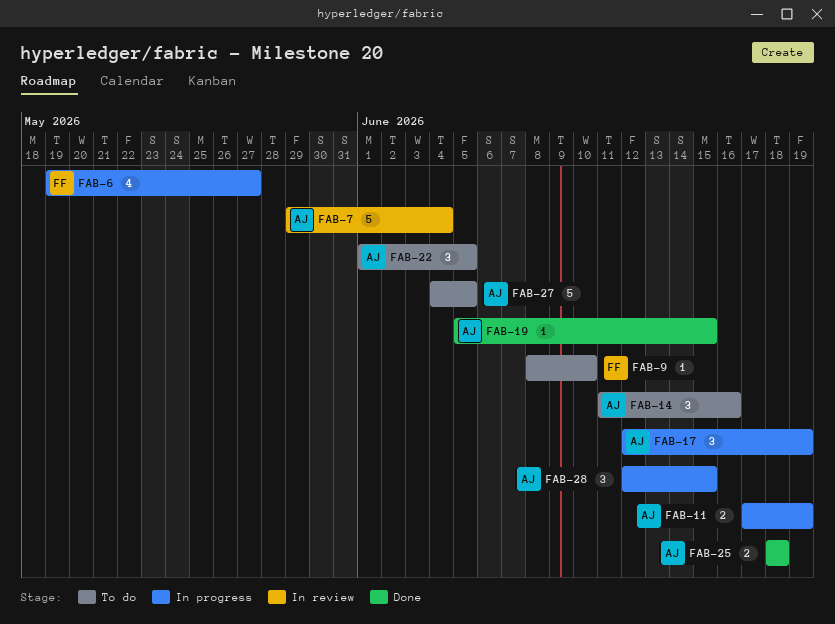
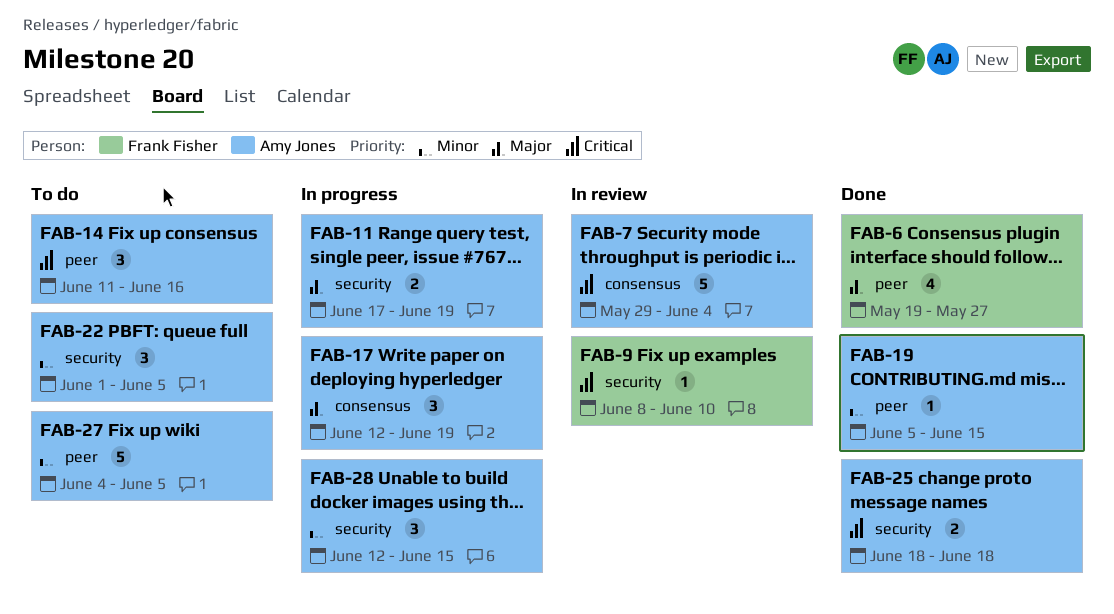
FAB-6, status: In progress -> Done
FAB-9, status: To do -> In review

